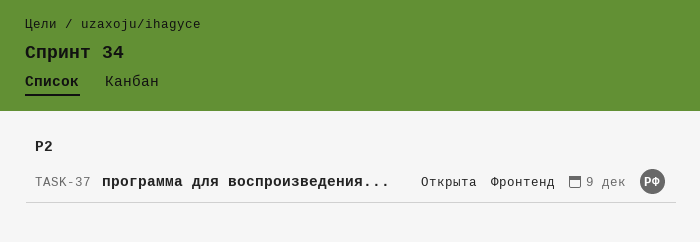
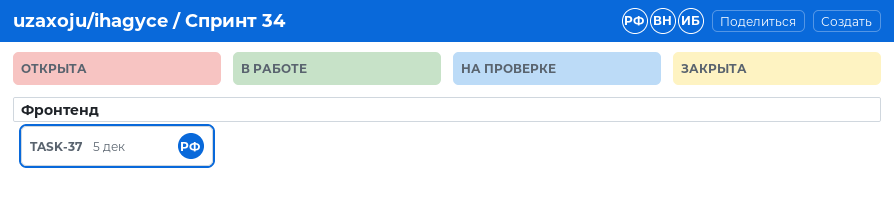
TASK-37, due: Dec 9 -> Dec 5

